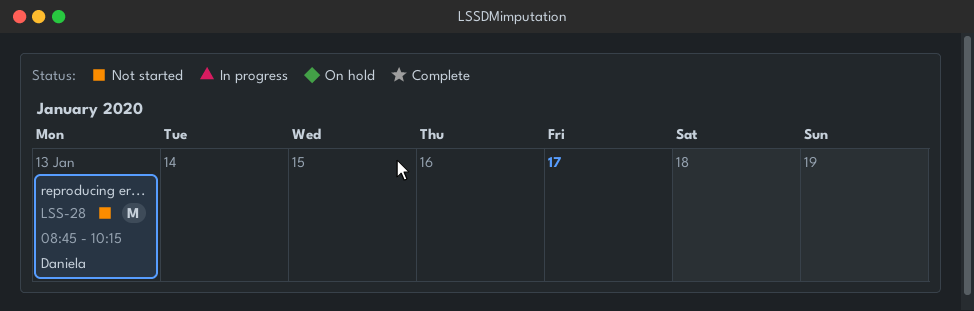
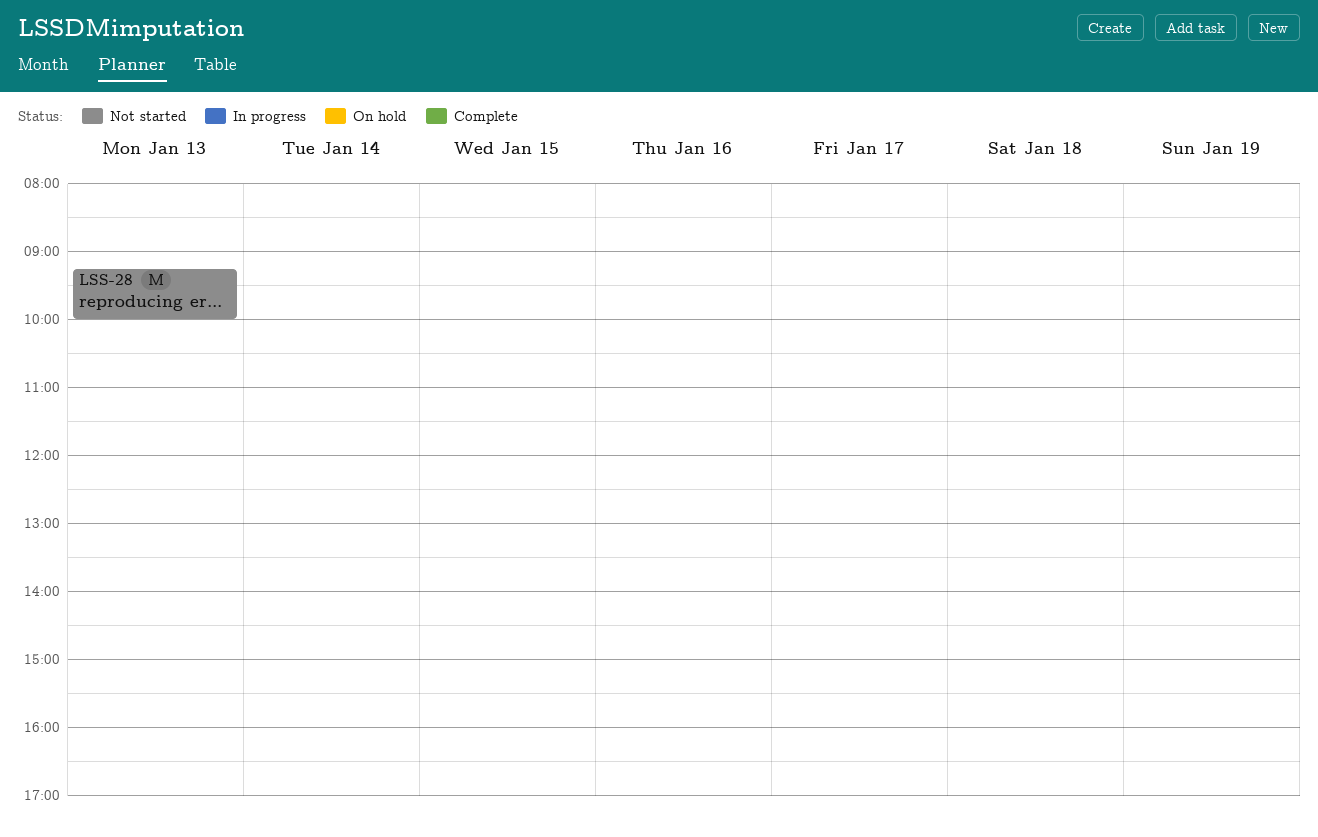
LSS-28, begins: 08:45 -> 09:15
LSS-28, ends: 10:15 -> 10:00

